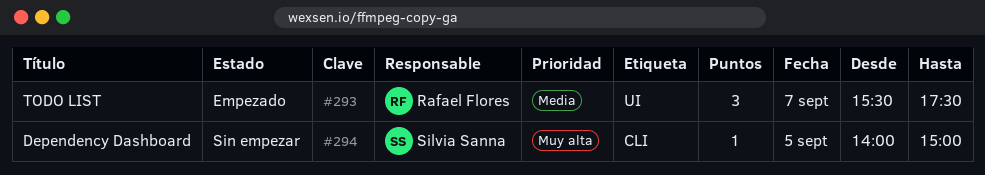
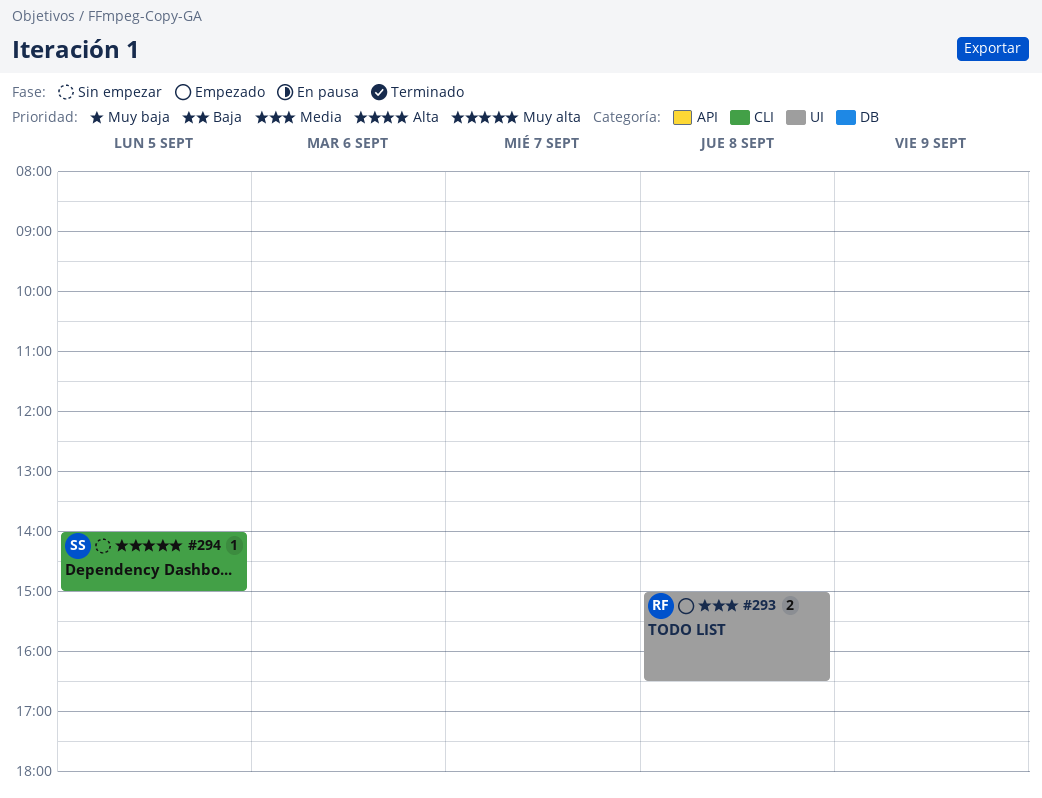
#293, estimate: 3 -> 2
#293, day: Sep 7 -> Sep 8
#293, begins: 15:30 -> 15:00
#293, ends: 17:30 -> 16:30

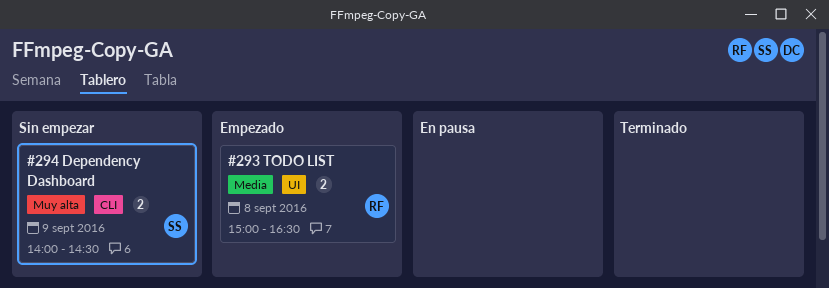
#294, estimate: 1 -> 2
#294, day: Sep 5 -> Sep 9
#294, ends: 15:00 -> 14:30

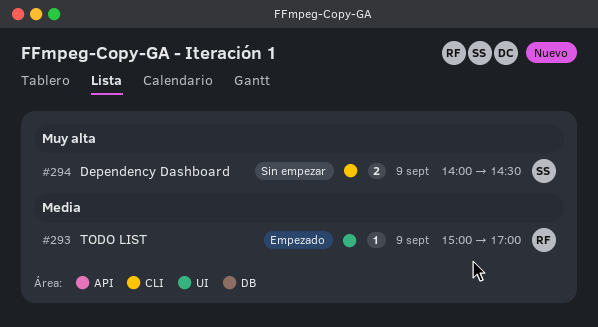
#293, estimate: 2 -> 1
#293, day: Sep 8 -> Sep 9
#293, ends: 16:30 -> 17:00

